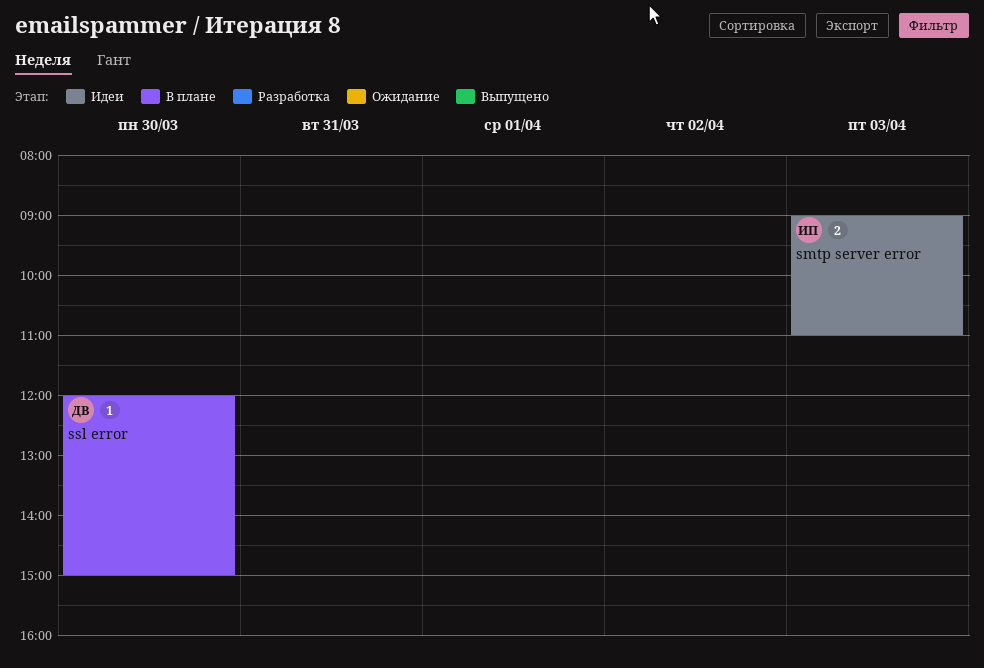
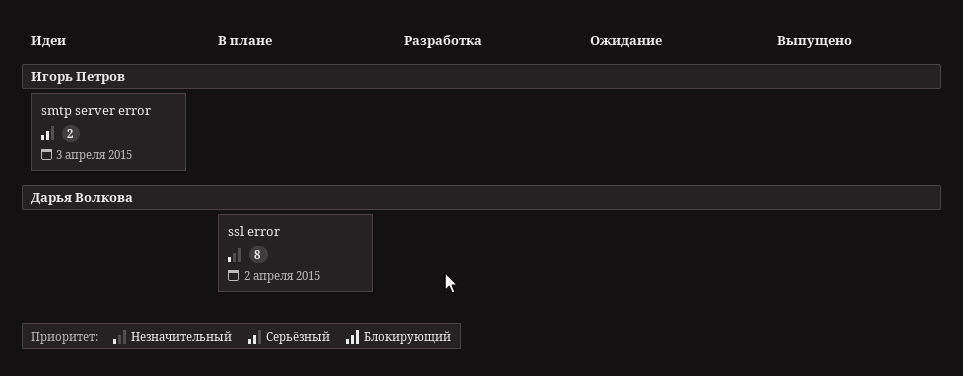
ssl error, estimate: 1 -> 8
ssl error, day: Mar 30 -> Apr 2

